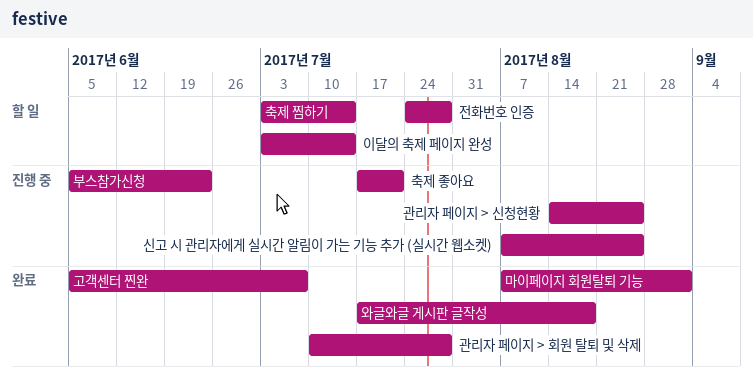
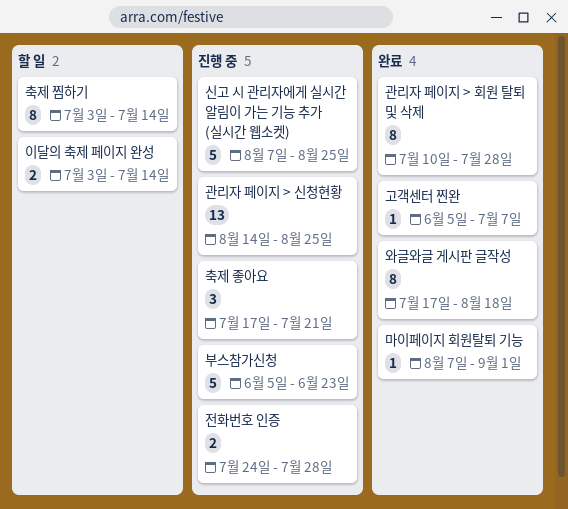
전화번호 인증, status: 할 일 -> 진행 중

